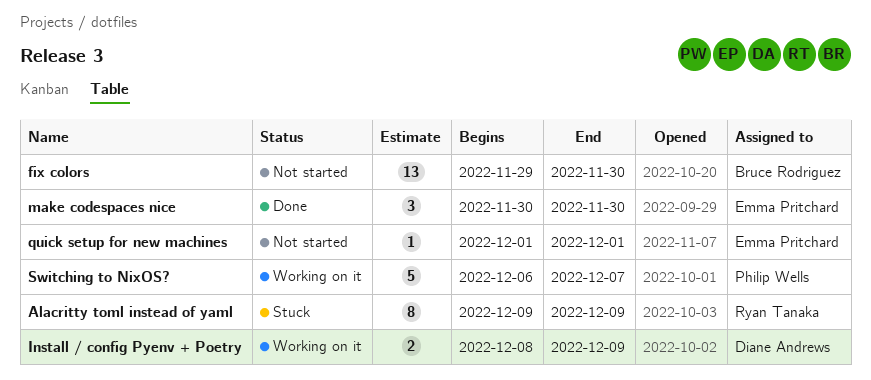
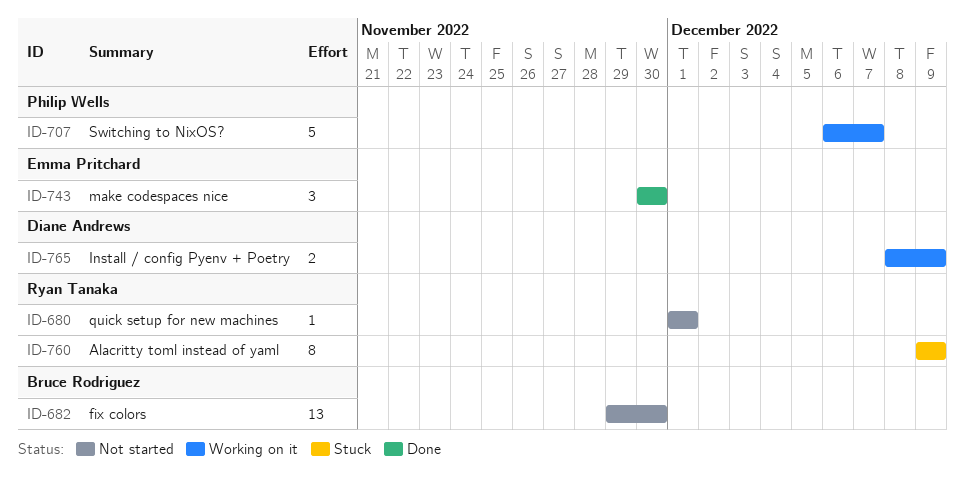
quick setup for new machines, owner: Emma Pritchard -> Ryan Tanaka

